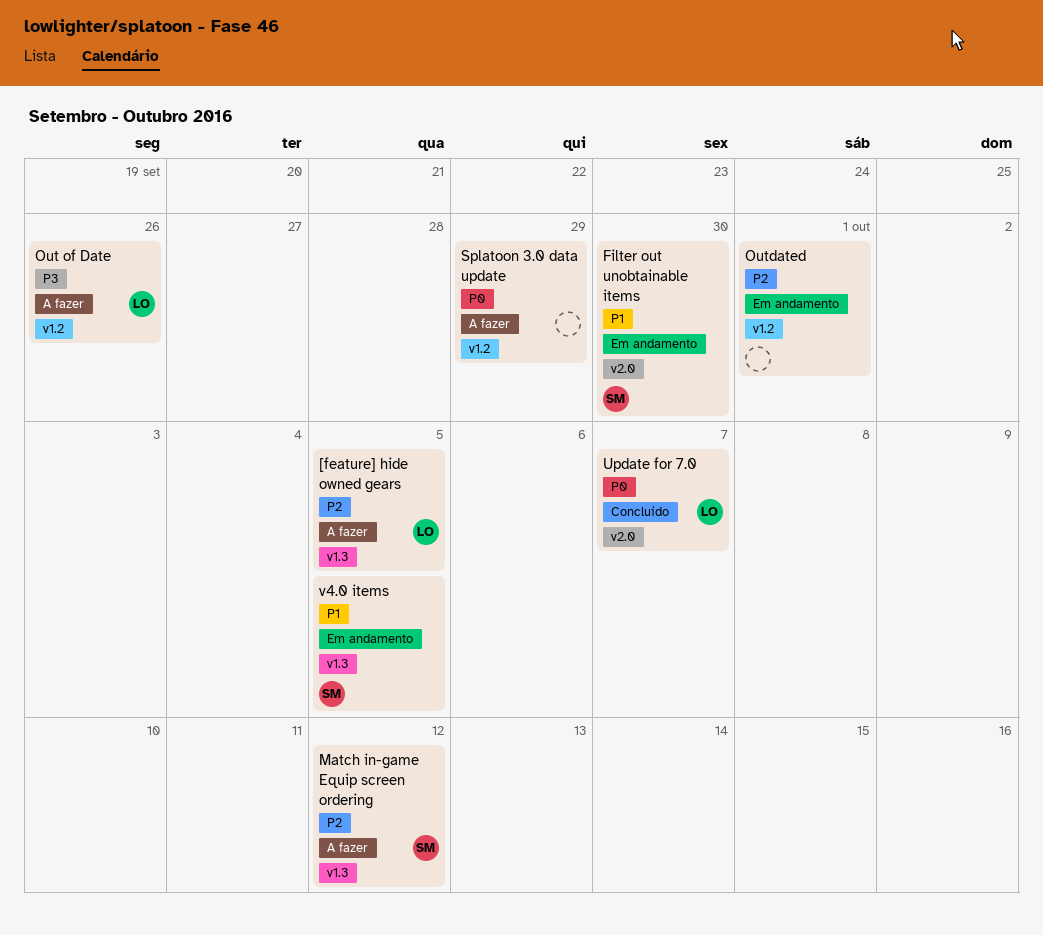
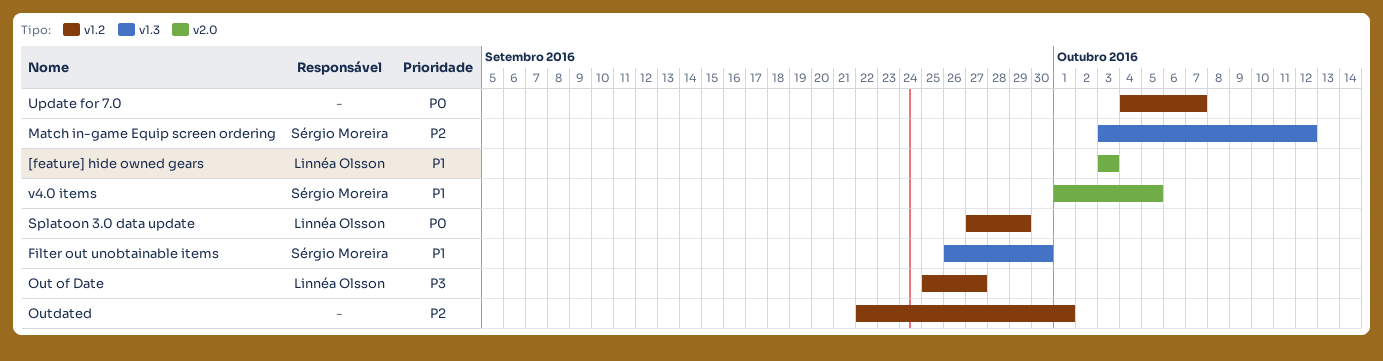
[feature] hide owned gears, priority: P2 -> P1
[feature] hide owned gears, label: v1.3 -> v2.0
[feature] hide owned gears, due: Oct 5 -> Oct 3
Filter out unobtainable items, label: v2.0 -> v1.3
Out of Date, due: Sep 26 -> Sep 27
Splatoon 3.0 data update, owner: none -> Linnéa Olsson
Update for 7.0, owner: Linnéa Olsson -> none
Update for 7.0, label: v2.0 -> v1.2
v4.0 items, label: v1.3 -> v2.0

